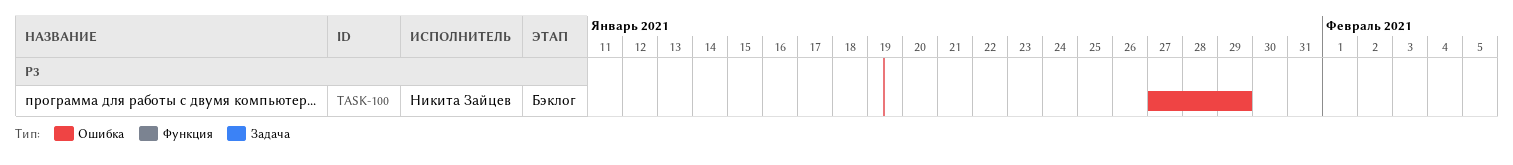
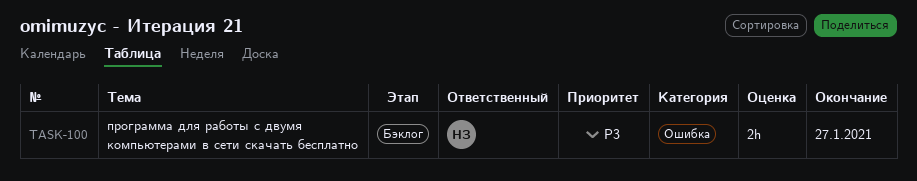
TASK-100, due: Jan 29 -> Jan 27

